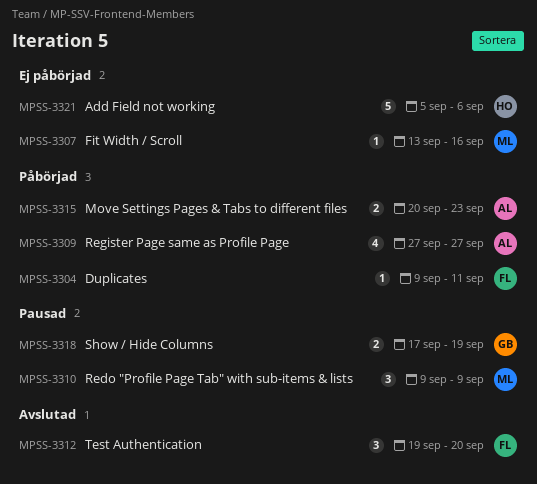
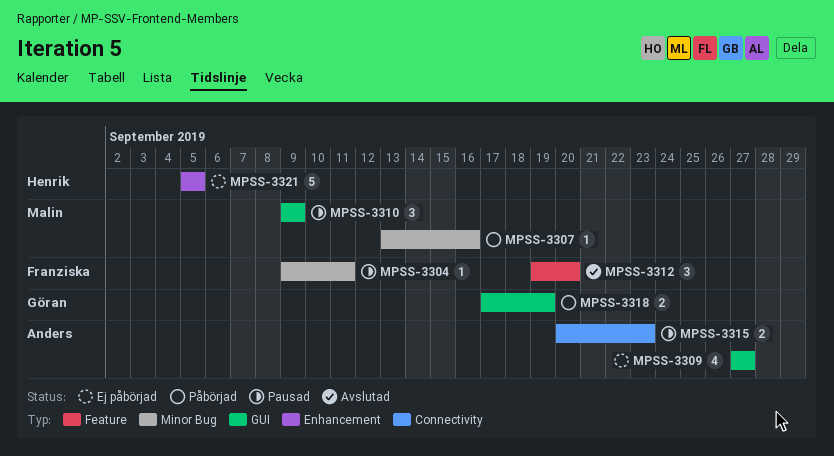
MPSS-3304, status: Påbörjad -> Pausad
MPSS-3307, status: Ej påbörjad -> Påbörjad
MPSS-3309, status: Påbörjad -> Ej påbörjad
MPSS-3315, status: Påbörjad -> Pausad
MPSS-3318, status: Pausad -> Påbörjad
MPSS-3321, due: Sep 6 -> Sep 5

